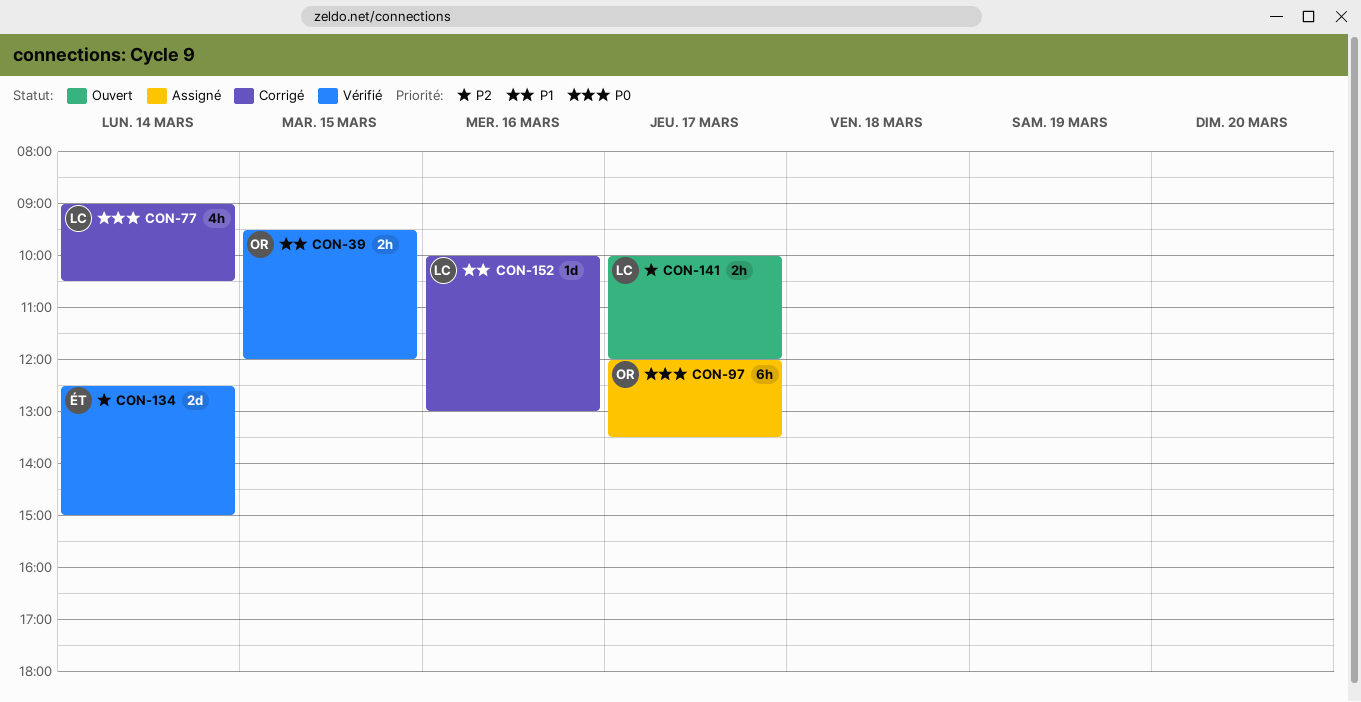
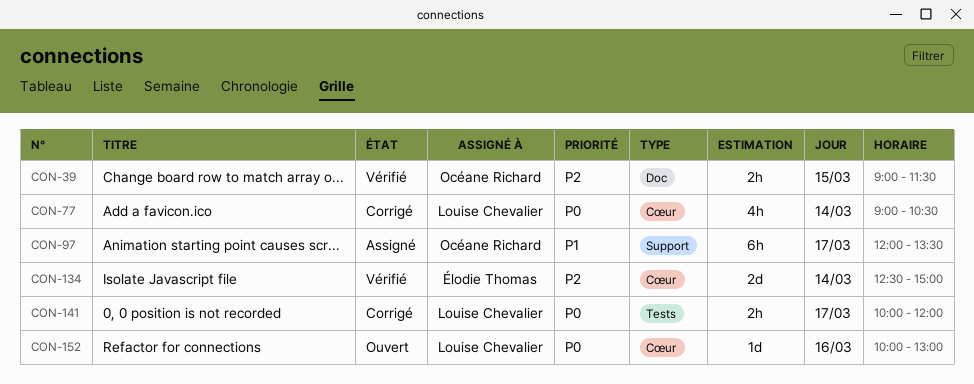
CON-39, priority: P1 -> P2
CON-39, begins: 09:30 -> 09:00
CON-39, ends: 12:00 -> 11:30
CON-97, priority: P0 -> P1
CON-141, status: Ouvert -> Corrigé
CON-141, priority: P2 -> P0
CON-152, status: Corrigé -> Ouvert
CON-152, priority: P1 -> P0

